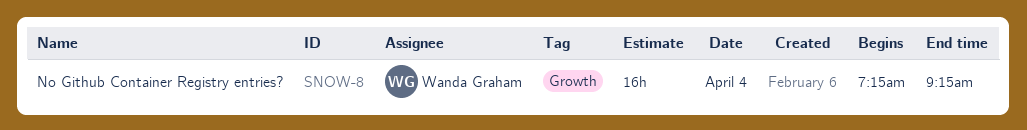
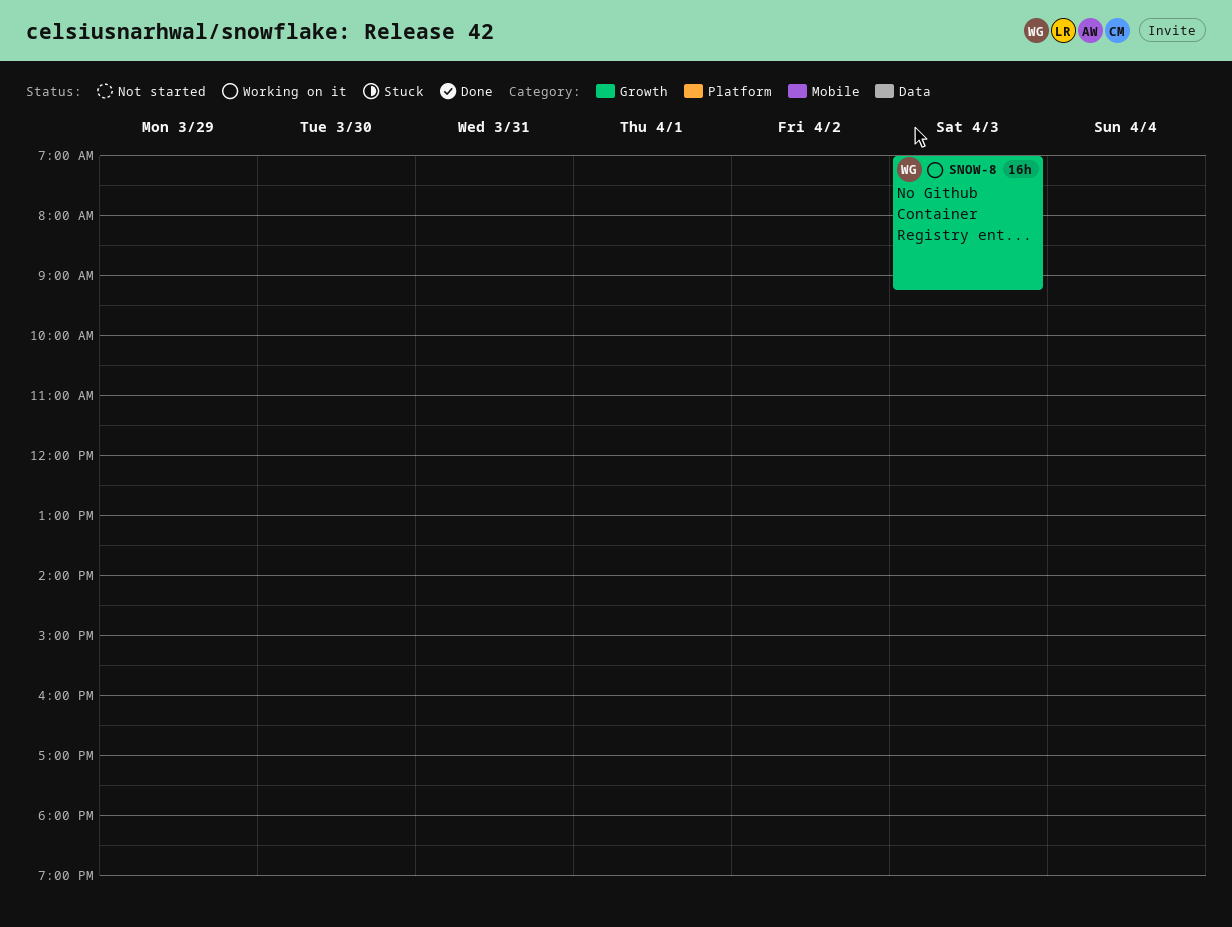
SNOW-8, day: Apr 4 -> Apr 3
SNOW-8, begins: 07:15 -> 07:00

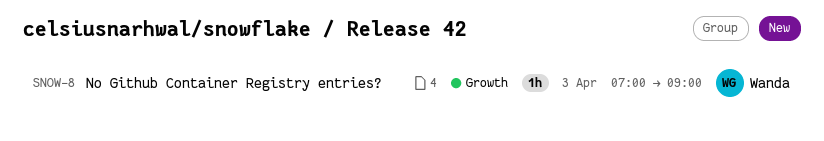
SNOW-8, estimate: 16h -> 1h
SNOW-8, ends: 09:15 -> 09:00

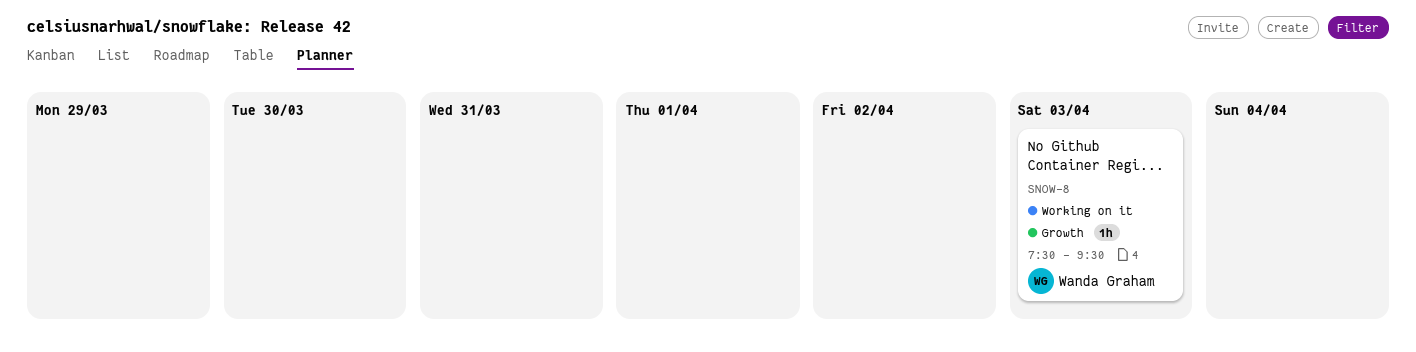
SNOW-8, begins: 07:00 -> 07:30
SNOW-8, ends: 09:00 -> 09:30

